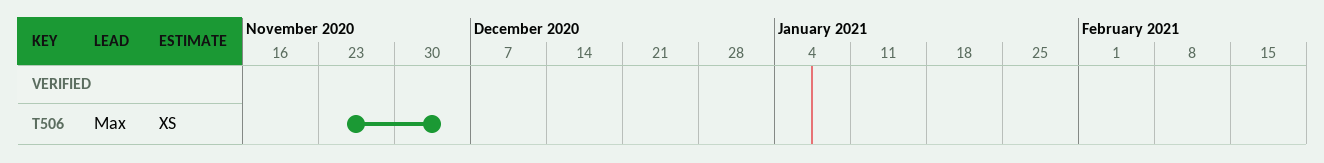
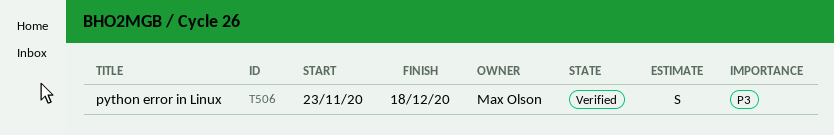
T506, estimate: XS -> S
T506, due: Dec 4 -> Dec 18

